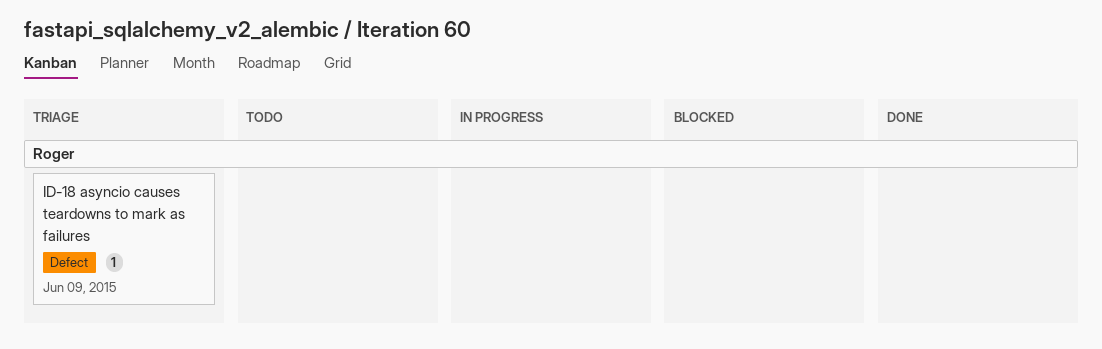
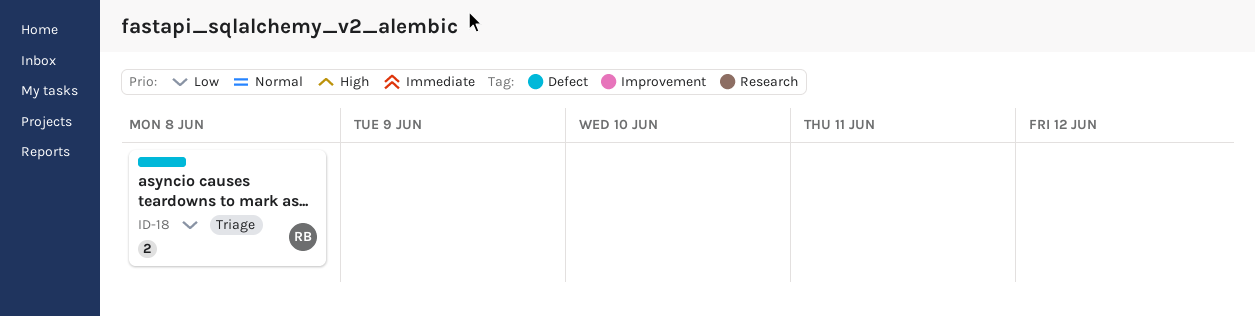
ID-18, estimate: 1 -> 2
ID-18, due: Jun 9 -> Jun 8

